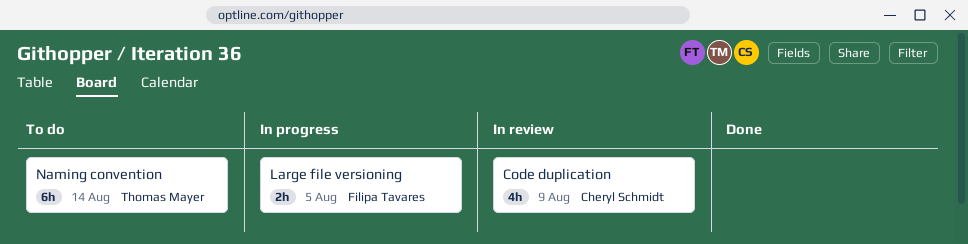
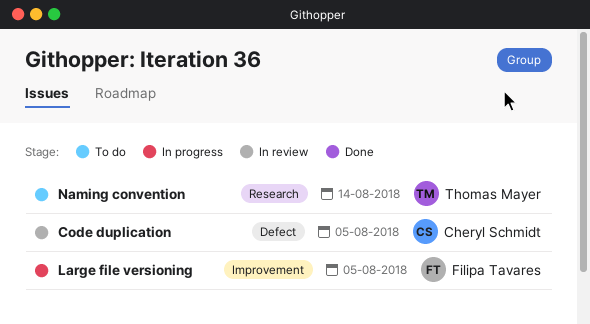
Code duplication, due: Aug 9 -> Aug 5

